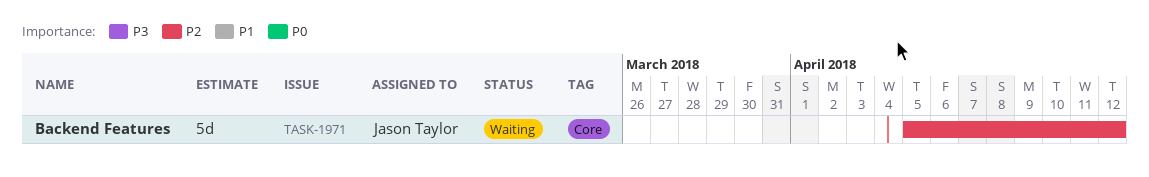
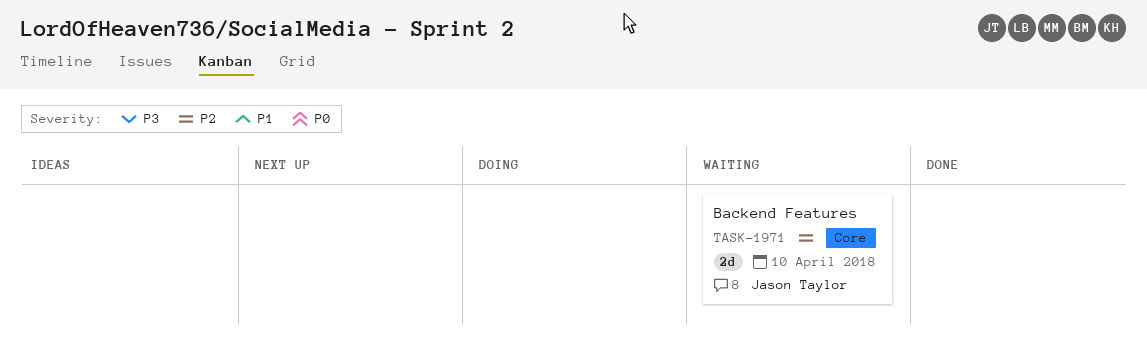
TASK-1971, estimate: 5d -> 2d
TASK-1971, due: Apr 12 -> Apr 10

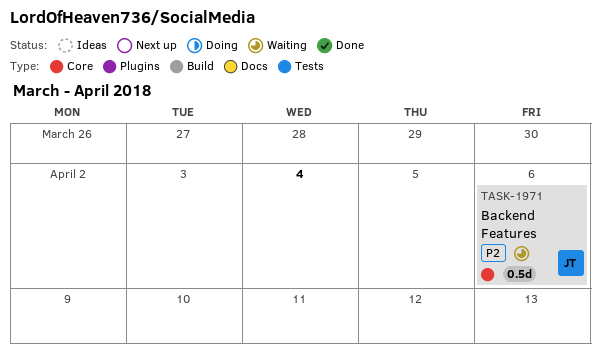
TASK-1971, estimate: 2d -> 0.5d
TASK-1971, due: Apr 10 -> Apr 6

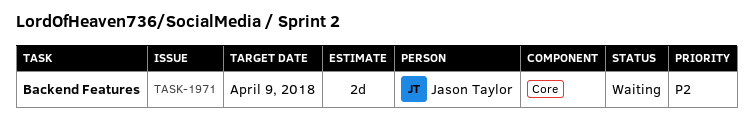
TASK-1971, estimate: 0.5d -> 2d
TASK-1971, due: Apr 6 -> Apr 9

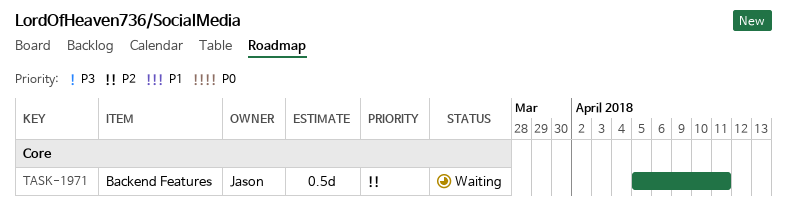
TASK-1971, estimate: 2d -> 0.5d
TASK-1971, due: Apr 9 -> Apr 11

